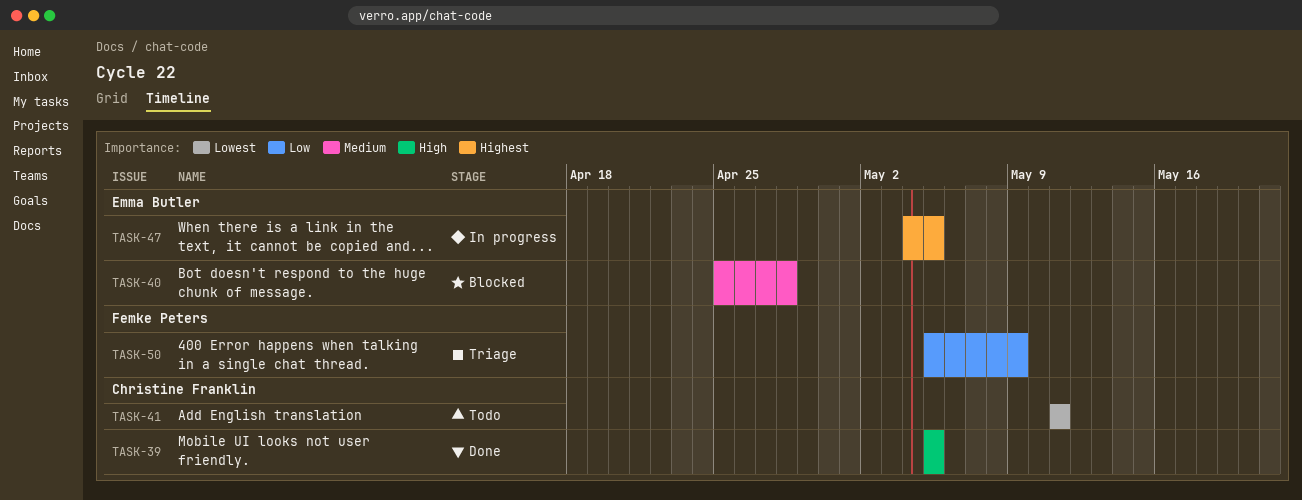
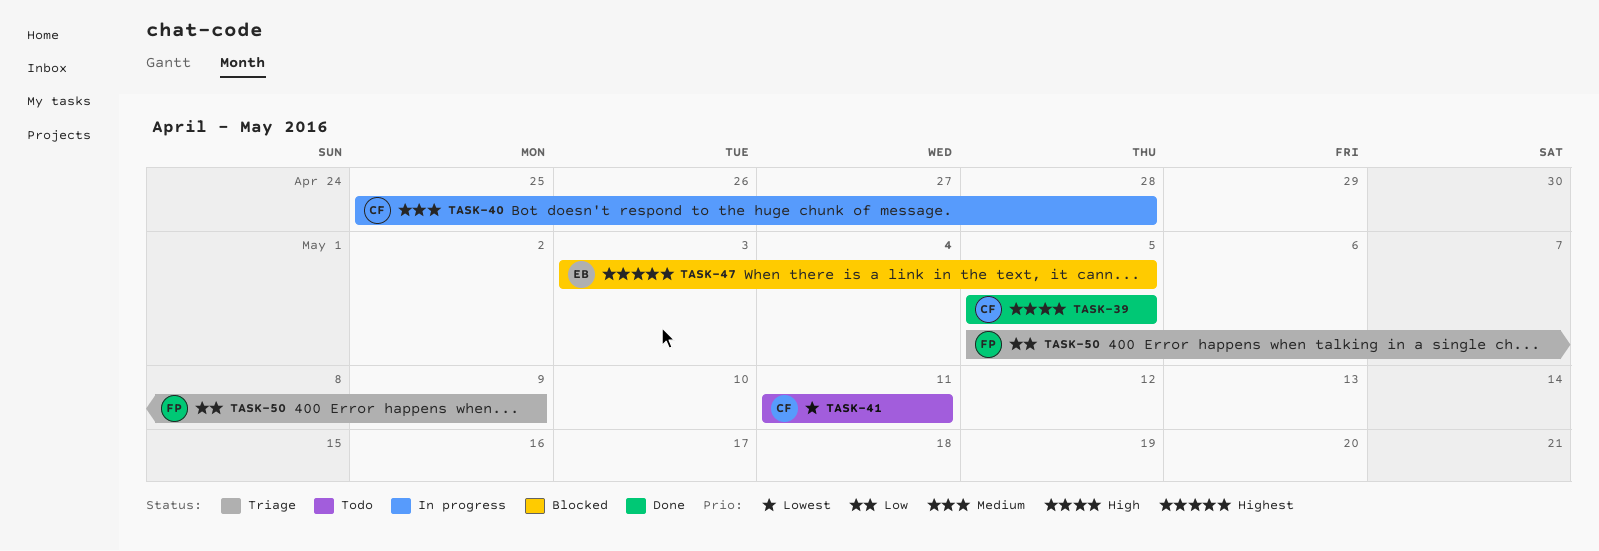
TASK-40, status: Blocked -> In progress
TASK-40, owner: Emma Butler -> Christine Franklin
TASK-47, status: In progress -> Blocked
TASK-47, start: May 4 -> May 3

